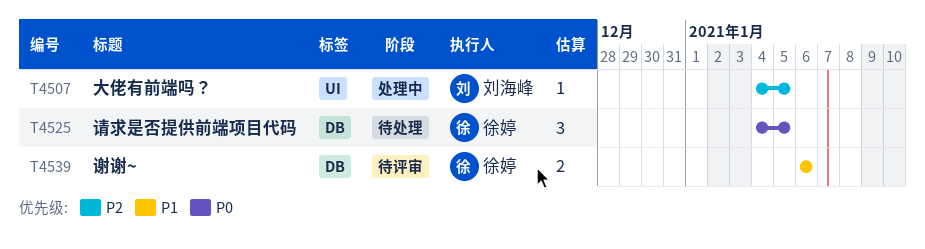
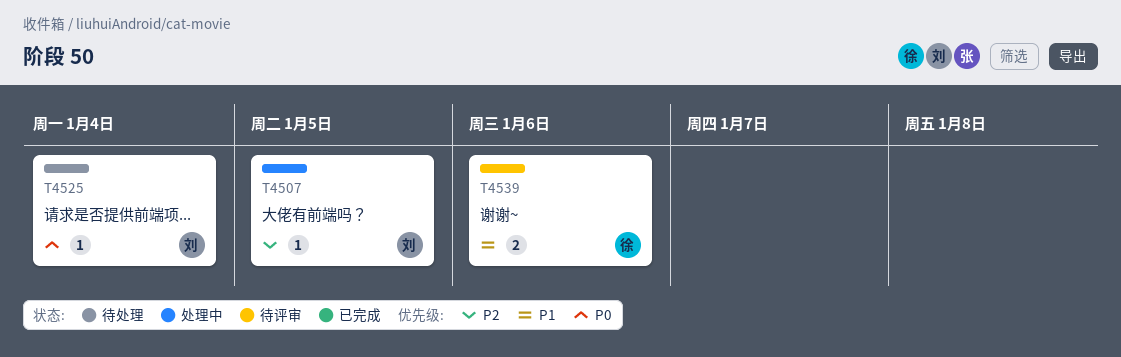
T4525, owner: 徐婷 -> 刘海峰
T4525, estimate: 3 -> 1
T4525, due: Jan 5 -> Jan 4

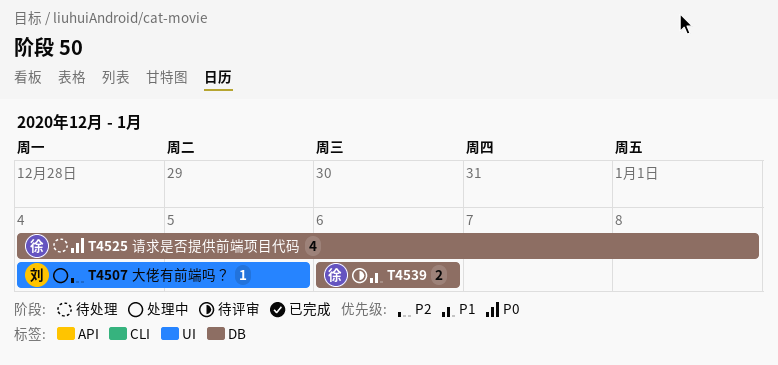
T4525, owner: 刘 -> 徐
T4525, estimate: 1 -> 4
T4525, due: Jan 4 -> Jan 8

